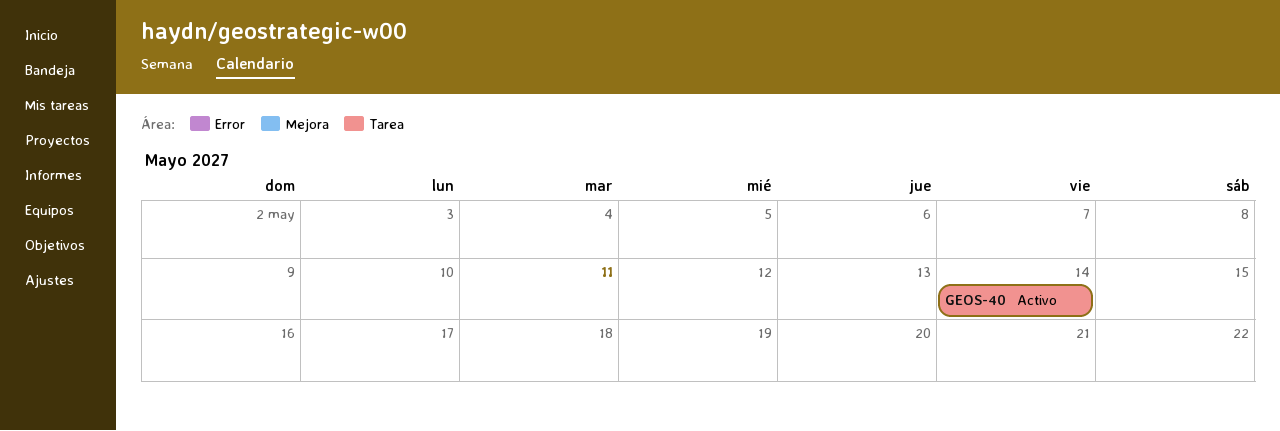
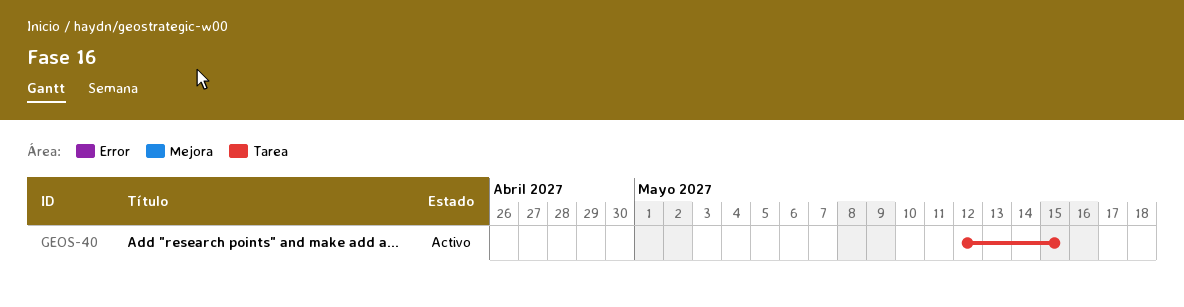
GEOS-40, due: May 14 -> May 15

